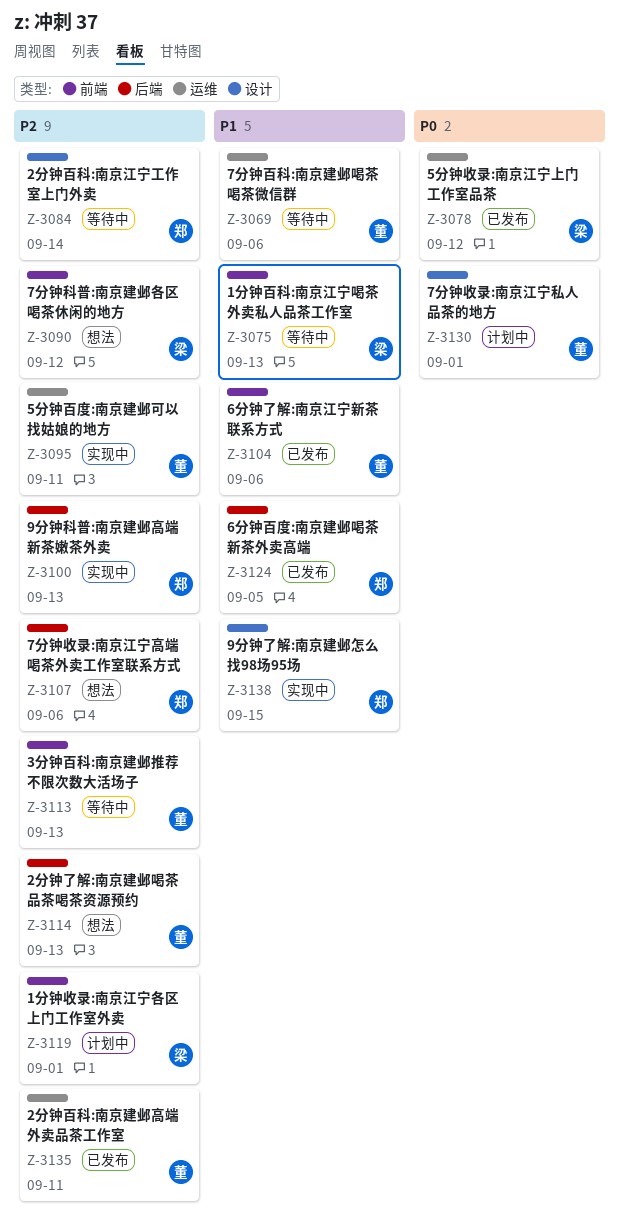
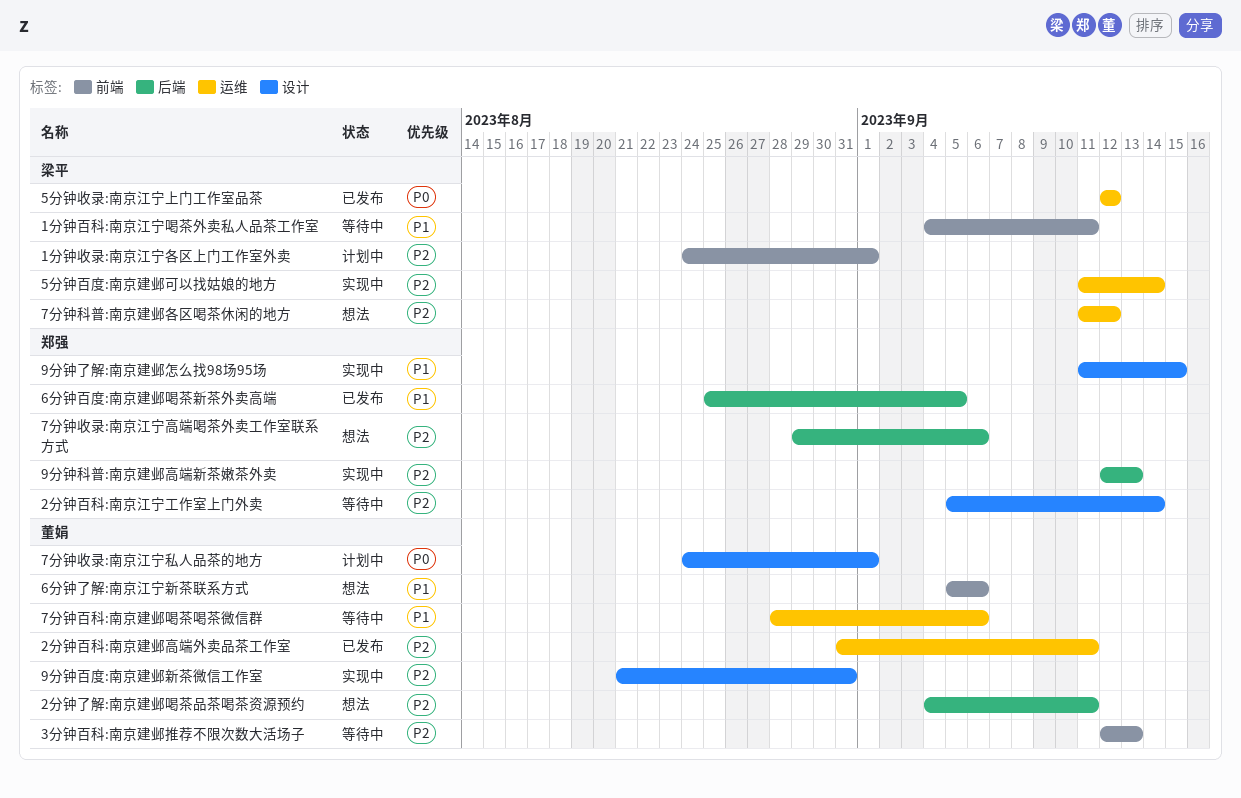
1分钟百科:南京江宁喝茶外卖私人品茶工作室, due: Sep 13 -> Sep 11
2分钟了解:南京建邺喝茶品茶喝茶资源预约, due: Sep 13 -> Sep 11
5分钟百度:南京建邺可以找姑娘的地方, owner: 董娟 -> 梁平
5分钟百度:南京建邺可以找姑娘的地方, due: Sep 11 -> Sep 14
6分钟了解:南京江宁新茶联系方式, status: 已发布 -> 想法
7分钟科普:南京建邺各区喝茶休闲的地方, label: 前端 -> 运维
9分钟百度:南京建邺新茶微信工作室: none -> present

